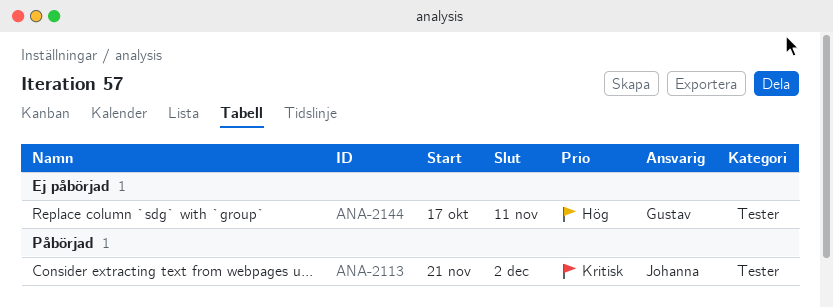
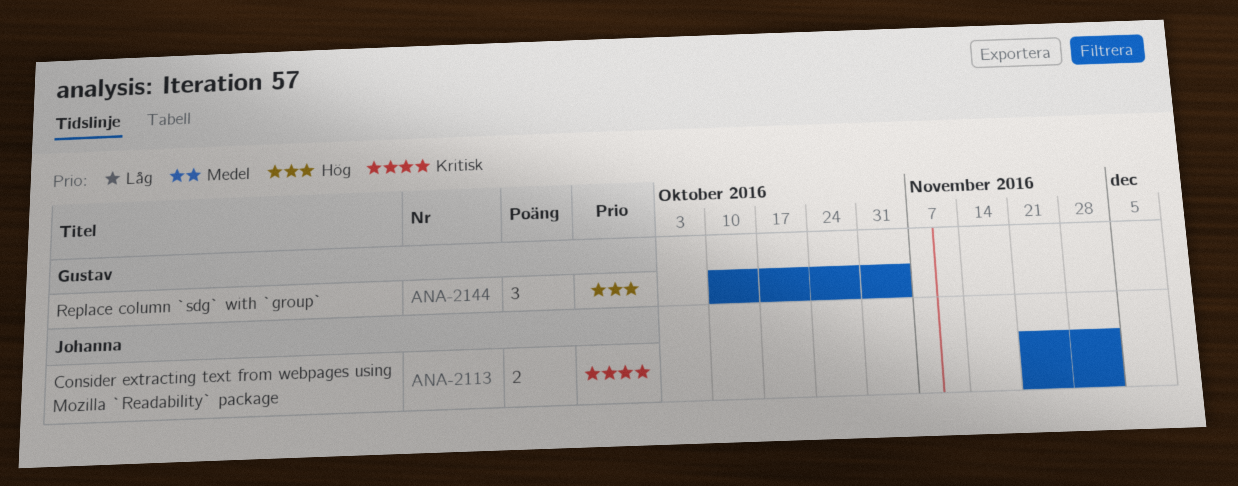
ANA-2144, start: Oct 17 -> Oct 10
ANA-2144, due: Nov 11 -> Nov 4

